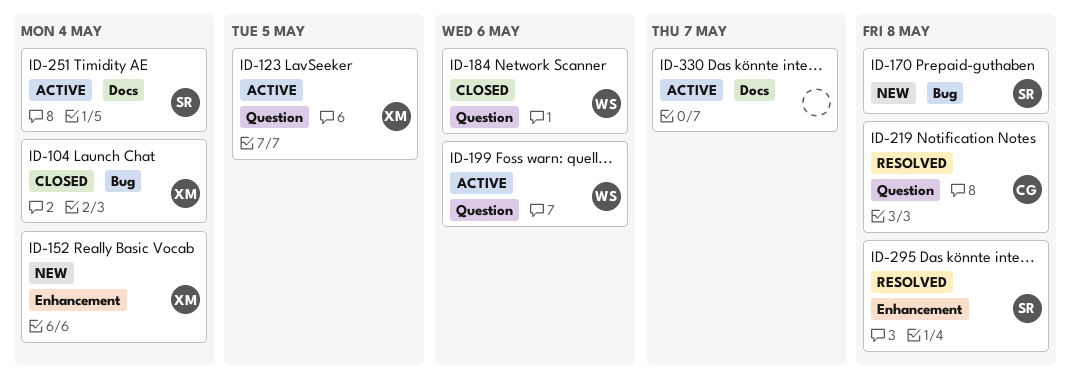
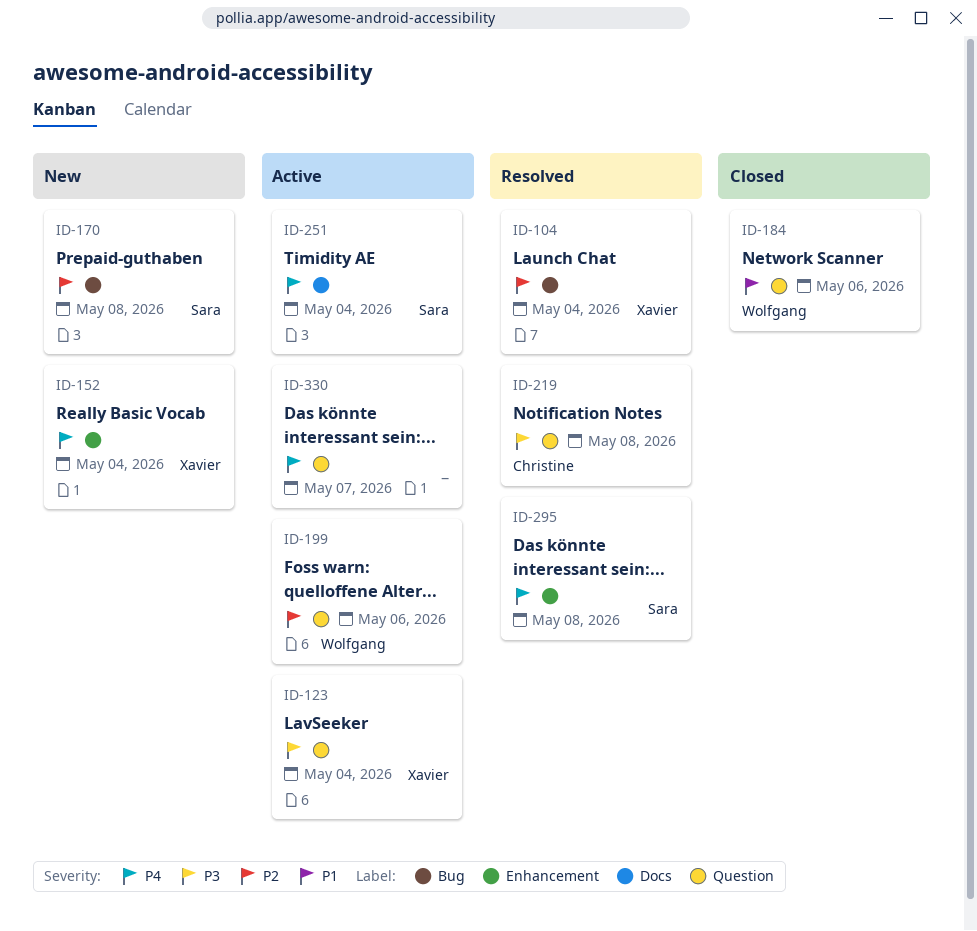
ID-104, status: Closed -> Resolved
ID-123, due: May 5 -> May 4
ID-330, label: Docs -> Question

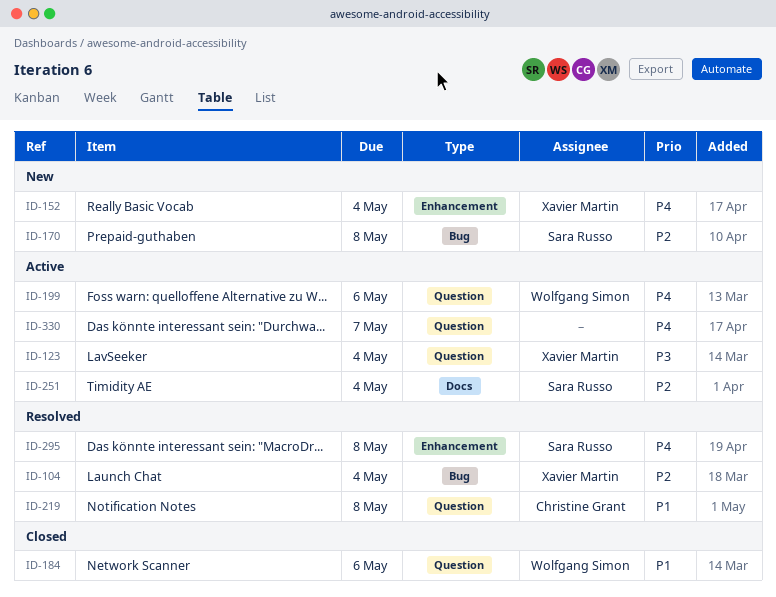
ID-199, priority: P2 -> P4
ID-219, priority: P3 -> P1
ID-251, priority: P4 -> P2

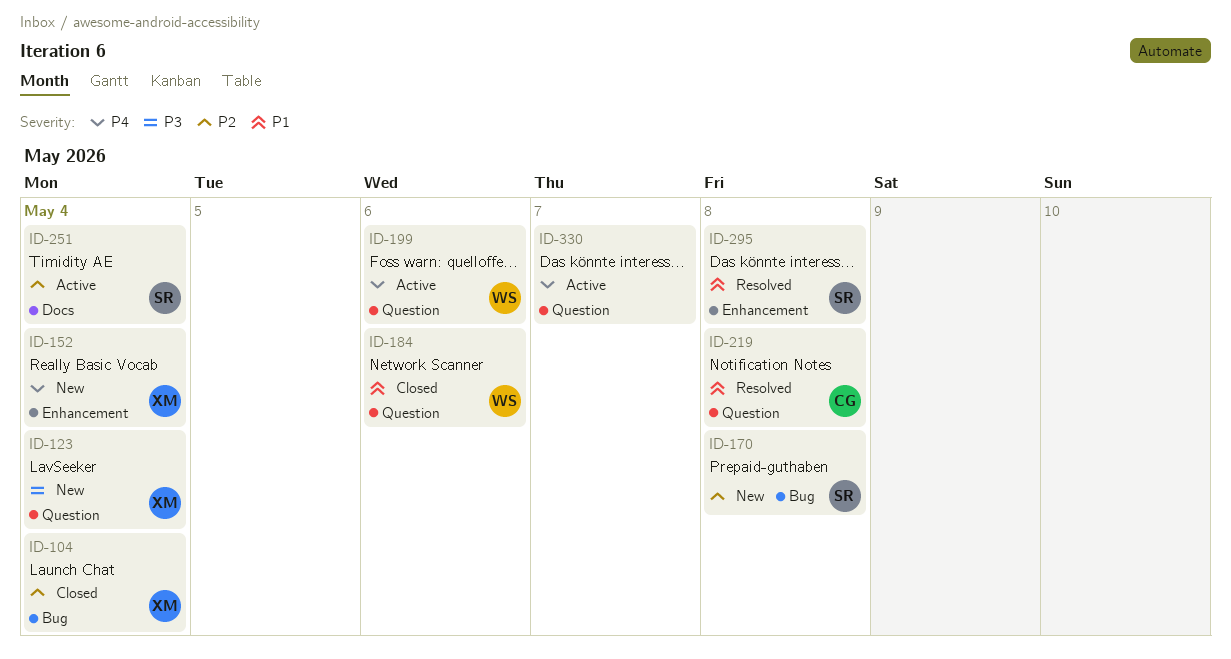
ID-104, status: Resolved -> Closed
ID-123, status: Active -> New
ID-295, priority: P4 -> P1

